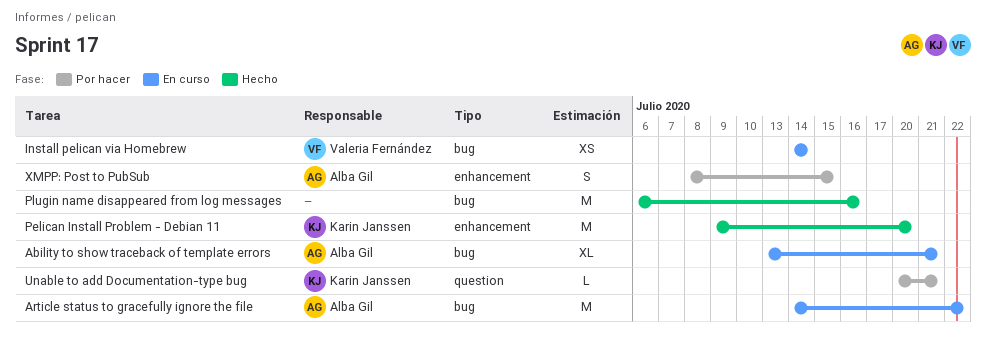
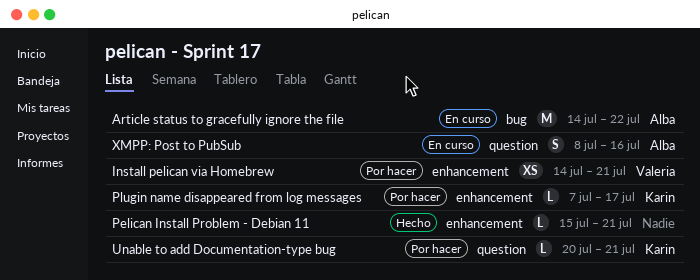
Ability to show traceback of template errors: present -> none
Install pelican via Homebrew, status: En curso -> Por hacer
Install pelican via Homebrew, label: bug -> enhancement
Install pelican via Homebrew, due: Jul 14 -> Jul 21
Pelican Install Problem - Debian 11, owner: Karin Janssen -> none
Pelican Install Problem - Debian 11, estimate: M -> L
Pelican Install Problem - Debian 11, start: Jul 9 -> Jul 15
Pelican Install Problem - Debian 11, due: Jul 20 -> Jul 21
Plugin name disappeared from log messages, status: Hecho -> Por hacer
Plugin name disappeared from log messages, owner: none -> Karin Janssen
Plugin name disappeared from log messages, label: bug -> enhancement
Plugin name disappeared from log messages, estimate: M -> L
Plugin name disappeared from log messages, start: Jul 6 -> Jul 7
Plugin name disappeared from log messages, due: Jul 16 -> Jul 17
XMPP: Post to PubSub, status: Por hacer -> En curso
XMPP: Post to PubSub, label: enhancement -> question
XMPP: Post to PubSub, due: Jul 15 -> Jul 16

